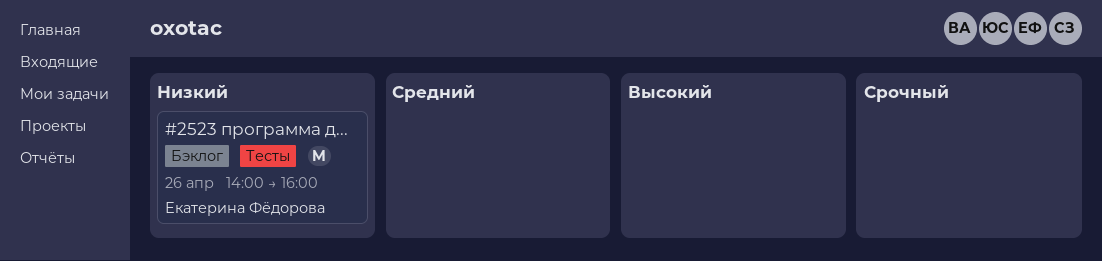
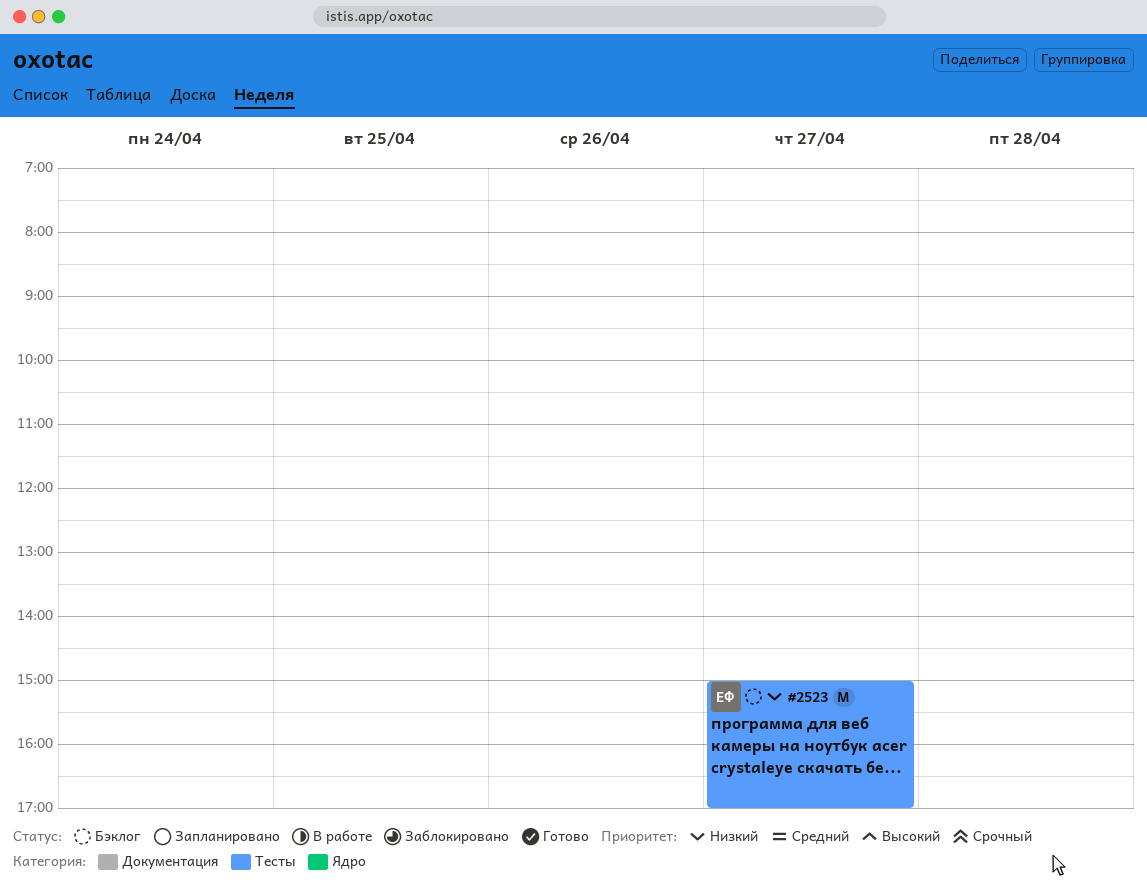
#2523, day: Apr 26 -> Apr 27
#2523, begins: 14:00 -> 15:00
#2523, ends: 16:00 -> 17:00

